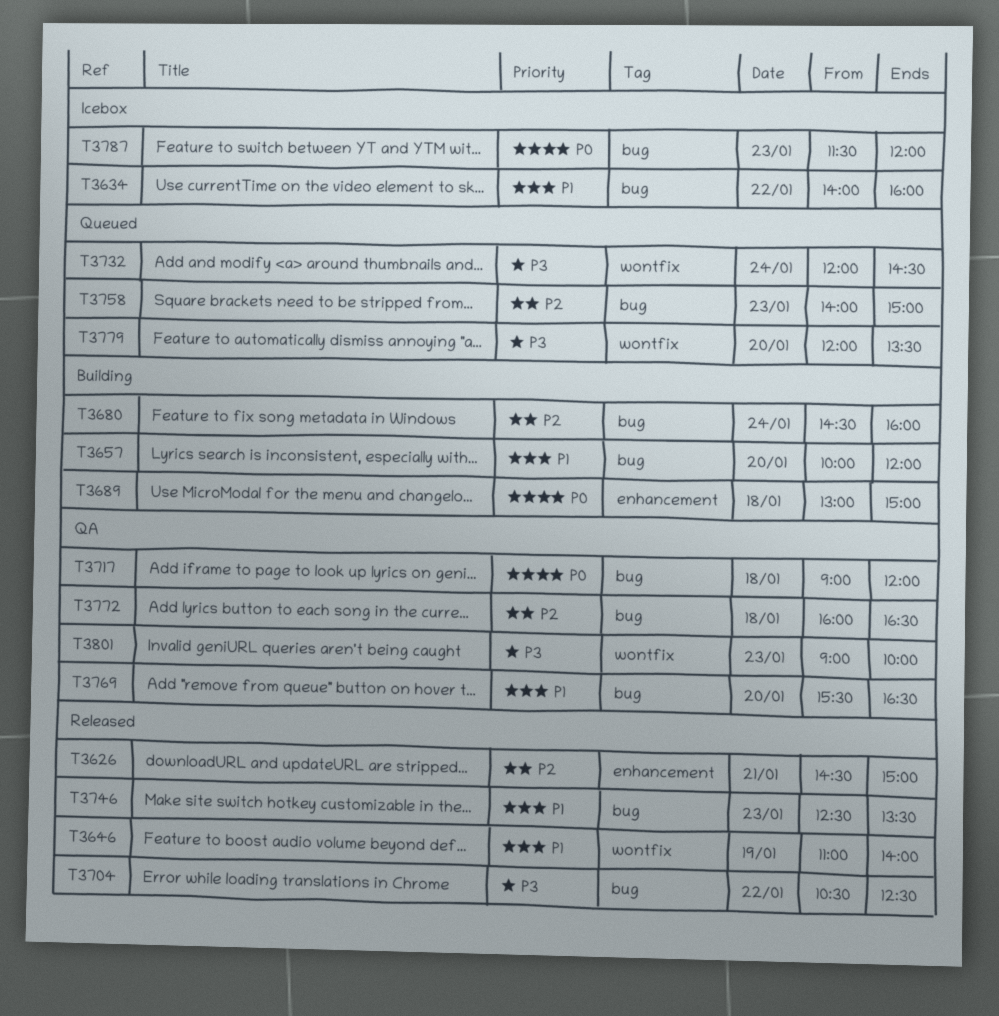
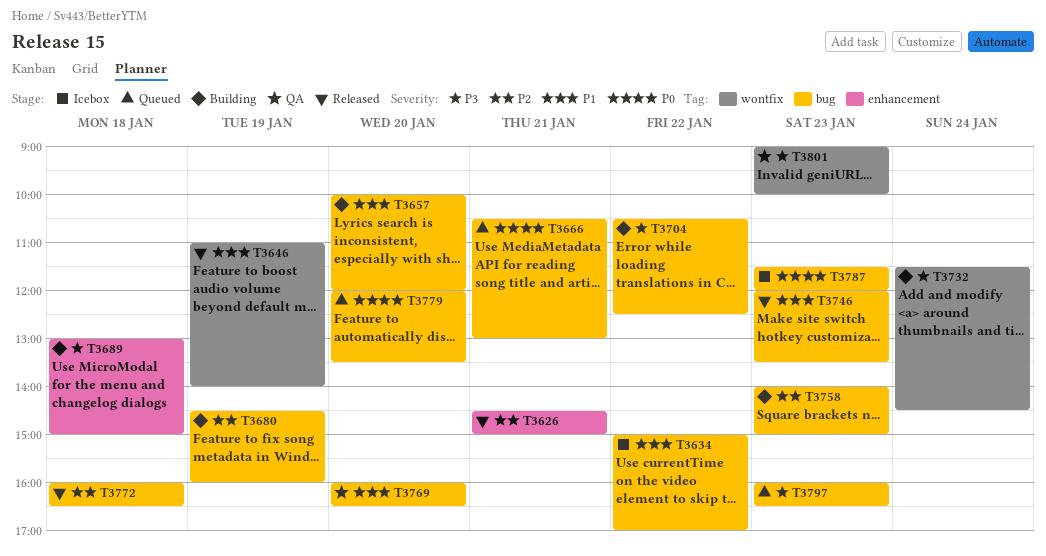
T3634, begins: 14:00 -> 15:00
T3634, ends: 16:00 -> 17:00
T3666: none -> present
T3680, day: Jan 24 -> Jan 19
T3689, priority: P0 -> P3
T3704, status: Released -> Building
T3717: present -> none
T3732, status: Queued -> Building
T3732, begins: 12:00 -> 11:30
T3746, begins: 12:30 -> 12:00
T3758, status: Queued -> Building
T3769, begins: 15:30 -> 16:00
T3772, status: QA -> Released
T3779, priority: P3 -> P0
T3779, label: wontfix -> bug
T3797: none -> present

